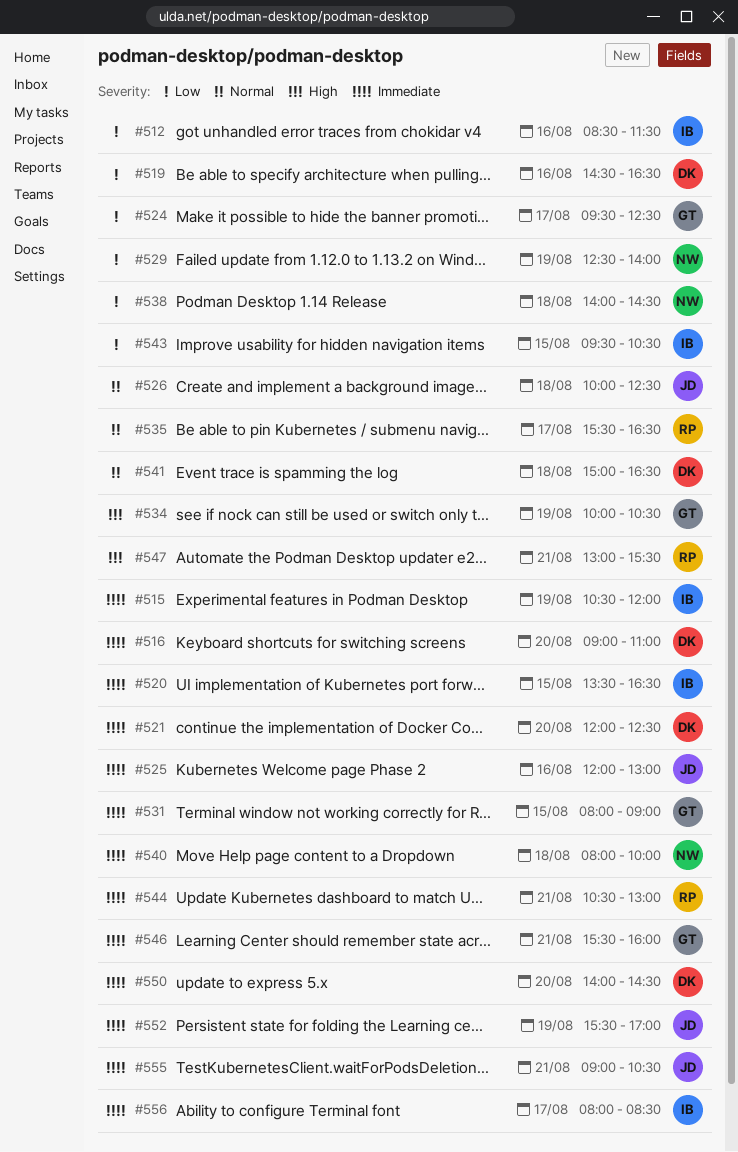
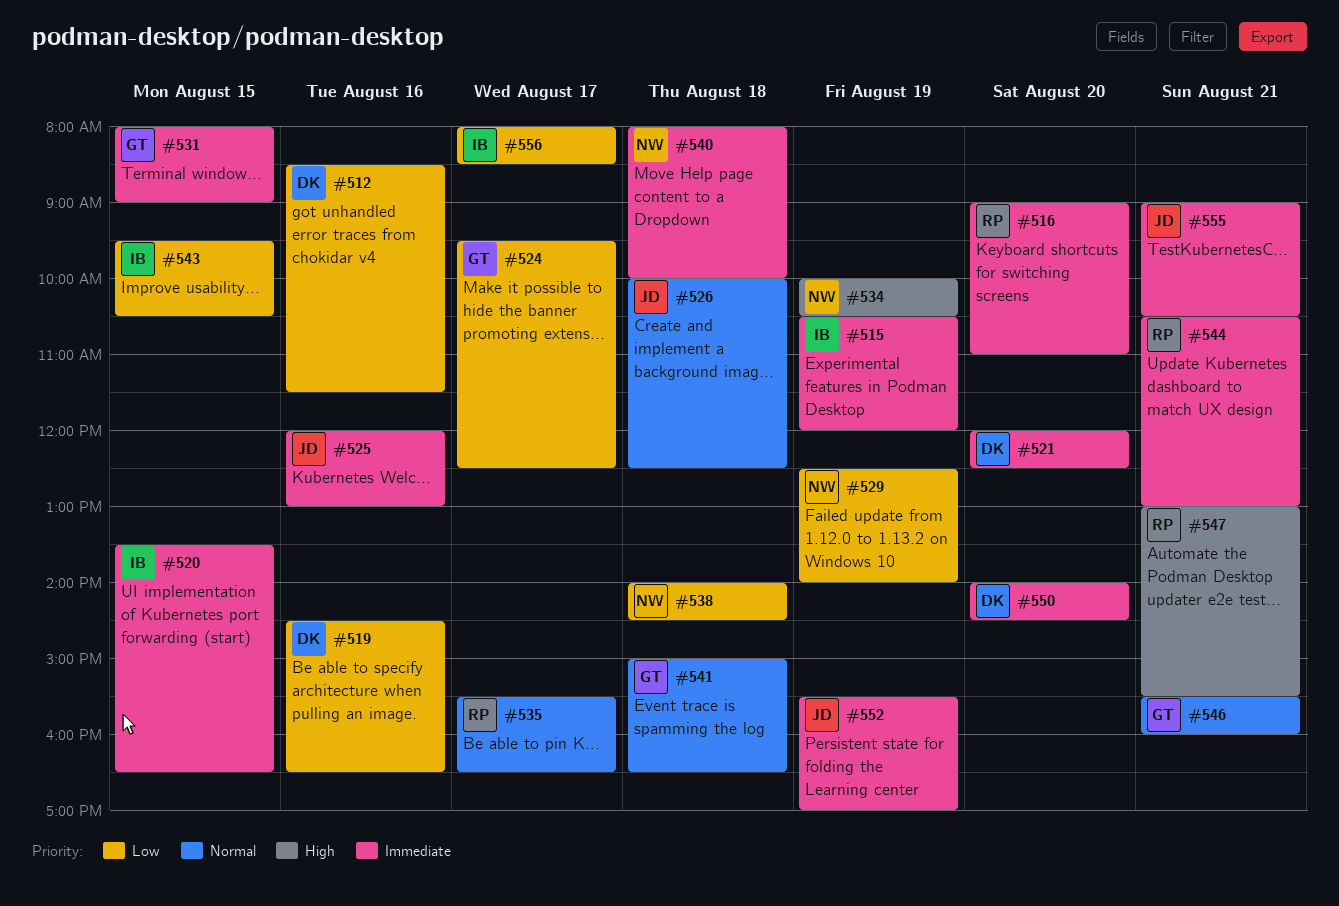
#512, owner: IB -> DK
#516, owner: DK -> RP
#534, owner: GT -> NW
#541, owner: DK -> GT
#546, priority: Immediate -> Normal
#556, priority: Immediate -> Low

